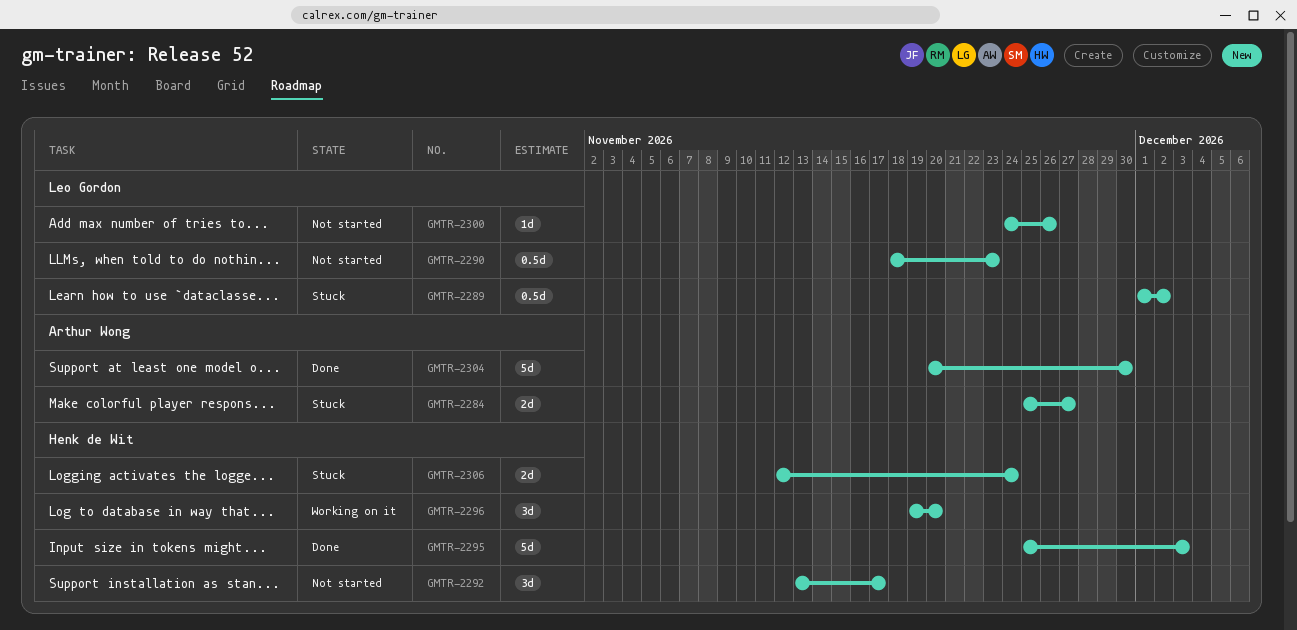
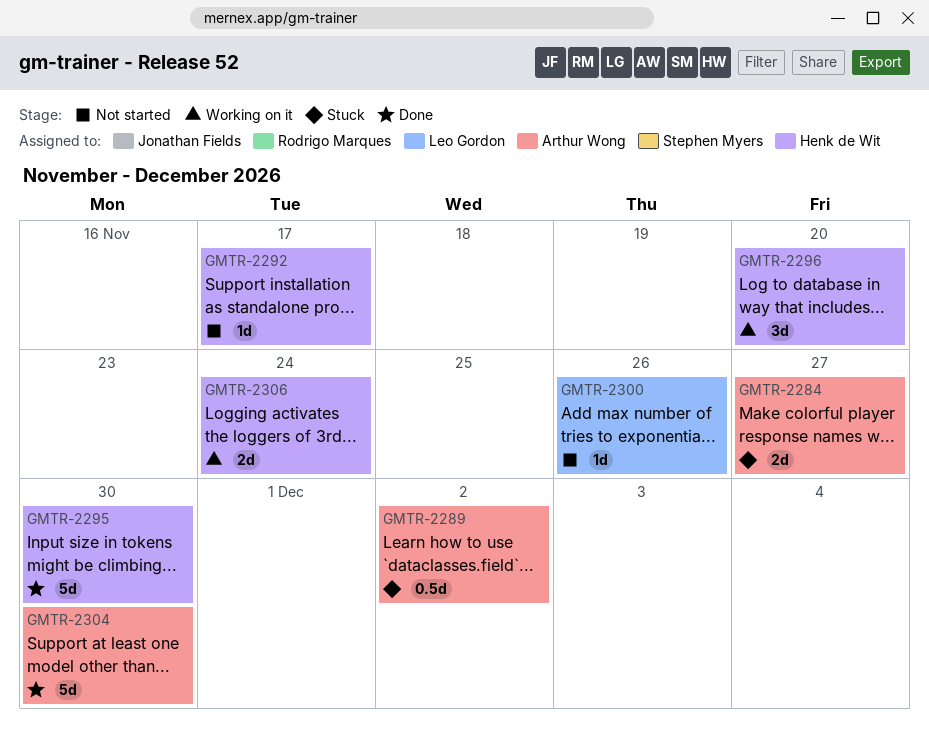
GMTR-2289, owner: Leo Gordon -> Arthur Wong
GMTR-2290: present -> none
GMTR-2292, estimate: 3d -> 1d
GMTR-2295, due: Dec 3 -> Nov 30
GMTR-2306, status: Stuck -> Working on it

